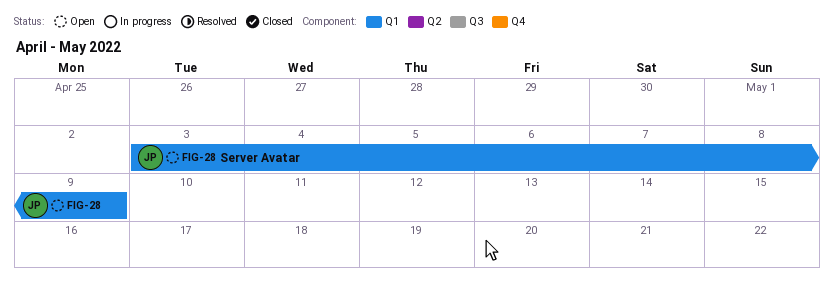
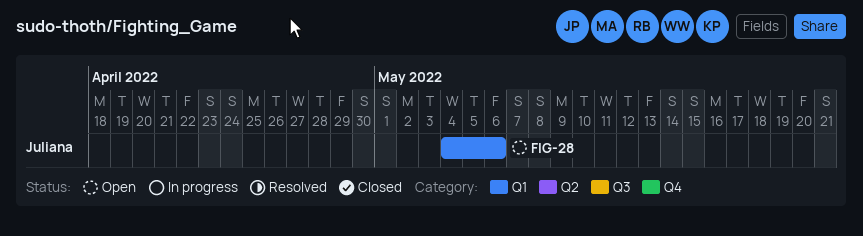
FIG-28, start: May 3 -> May 4
FIG-28, due: May 9 -> May 6

